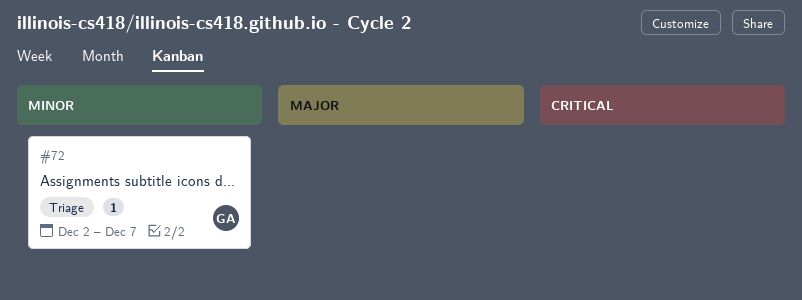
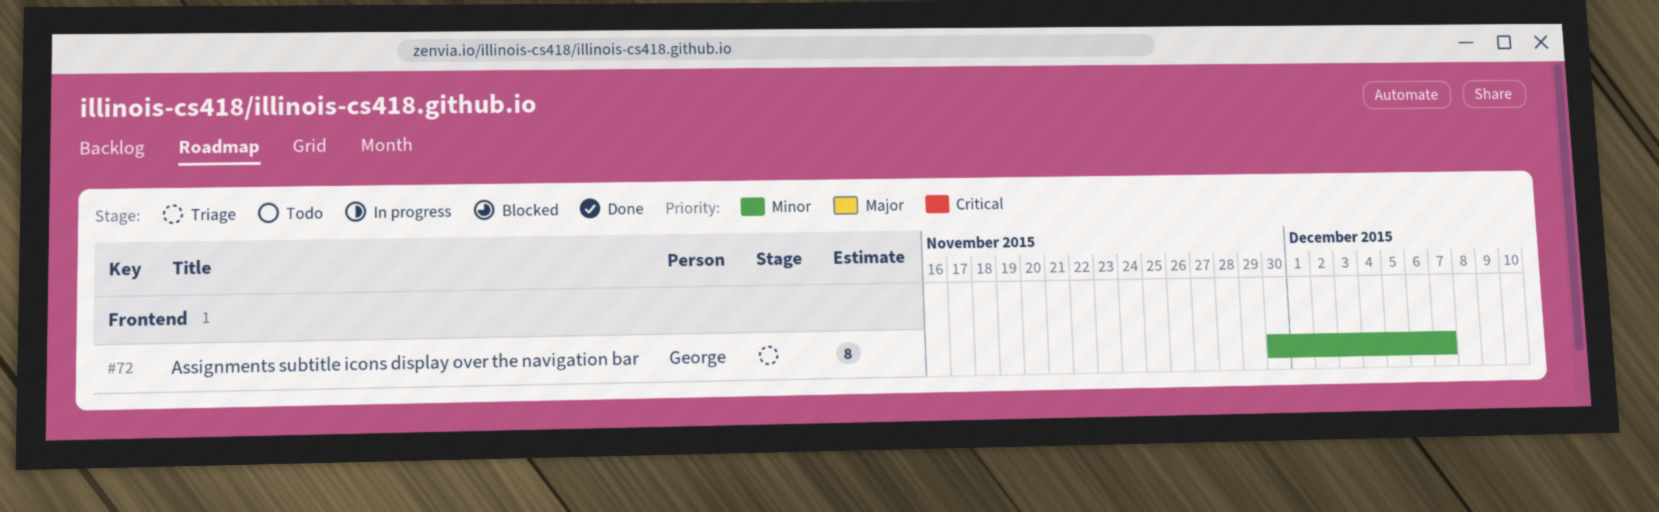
#72, estimate: 1 -> 8
#72, start: Dec 2 -> Nov 30

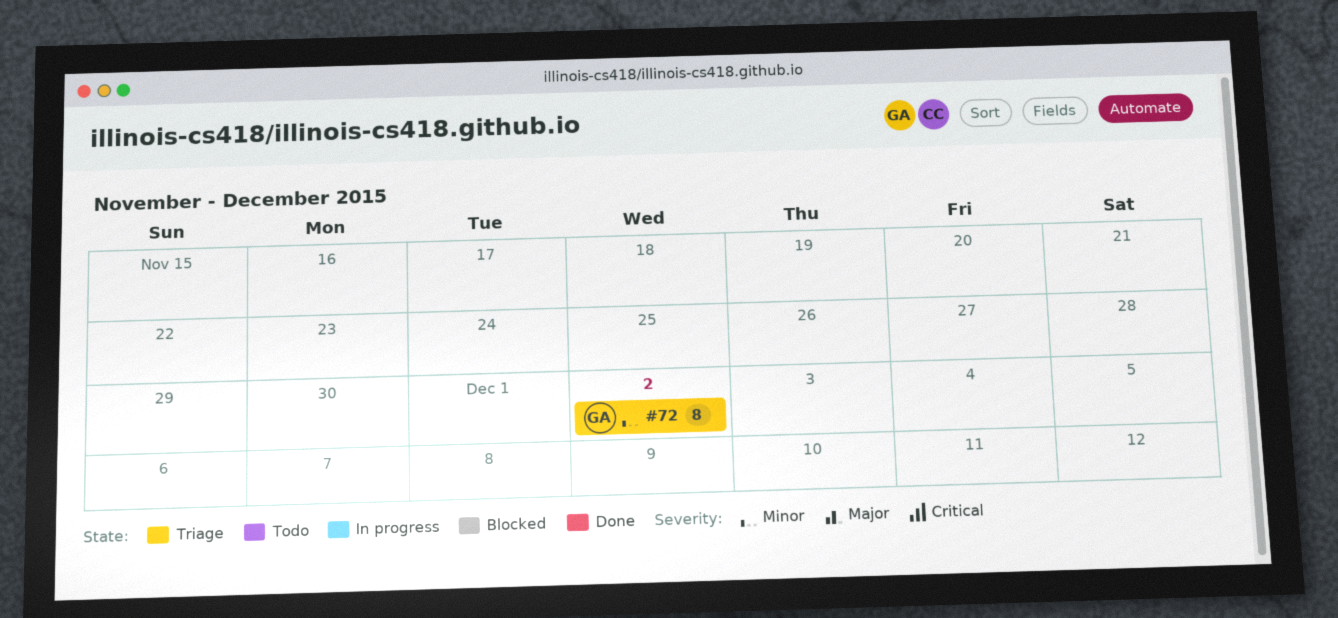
#72, start: Nov 30 -> Dec 2
#72, due: Dec 7 -> Dec 2

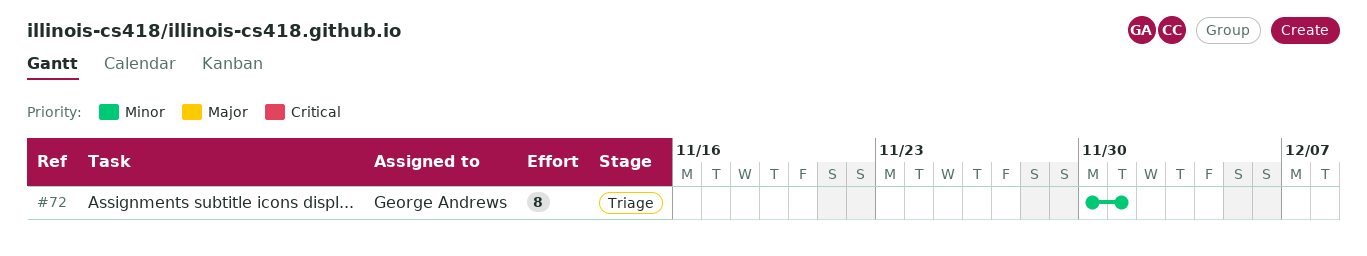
#72, start: Dec 2 -> Nov 30
#72, due: Dec 2 -> Dec 1

